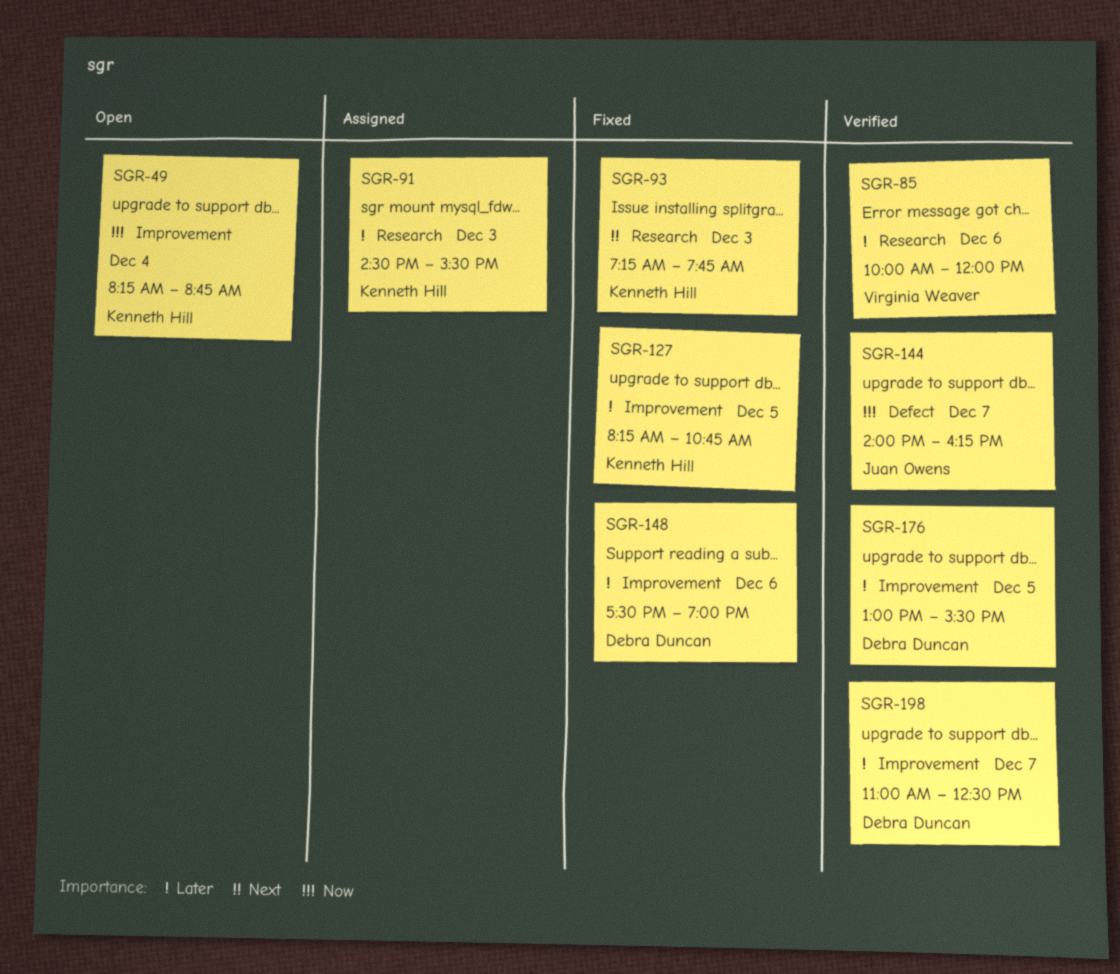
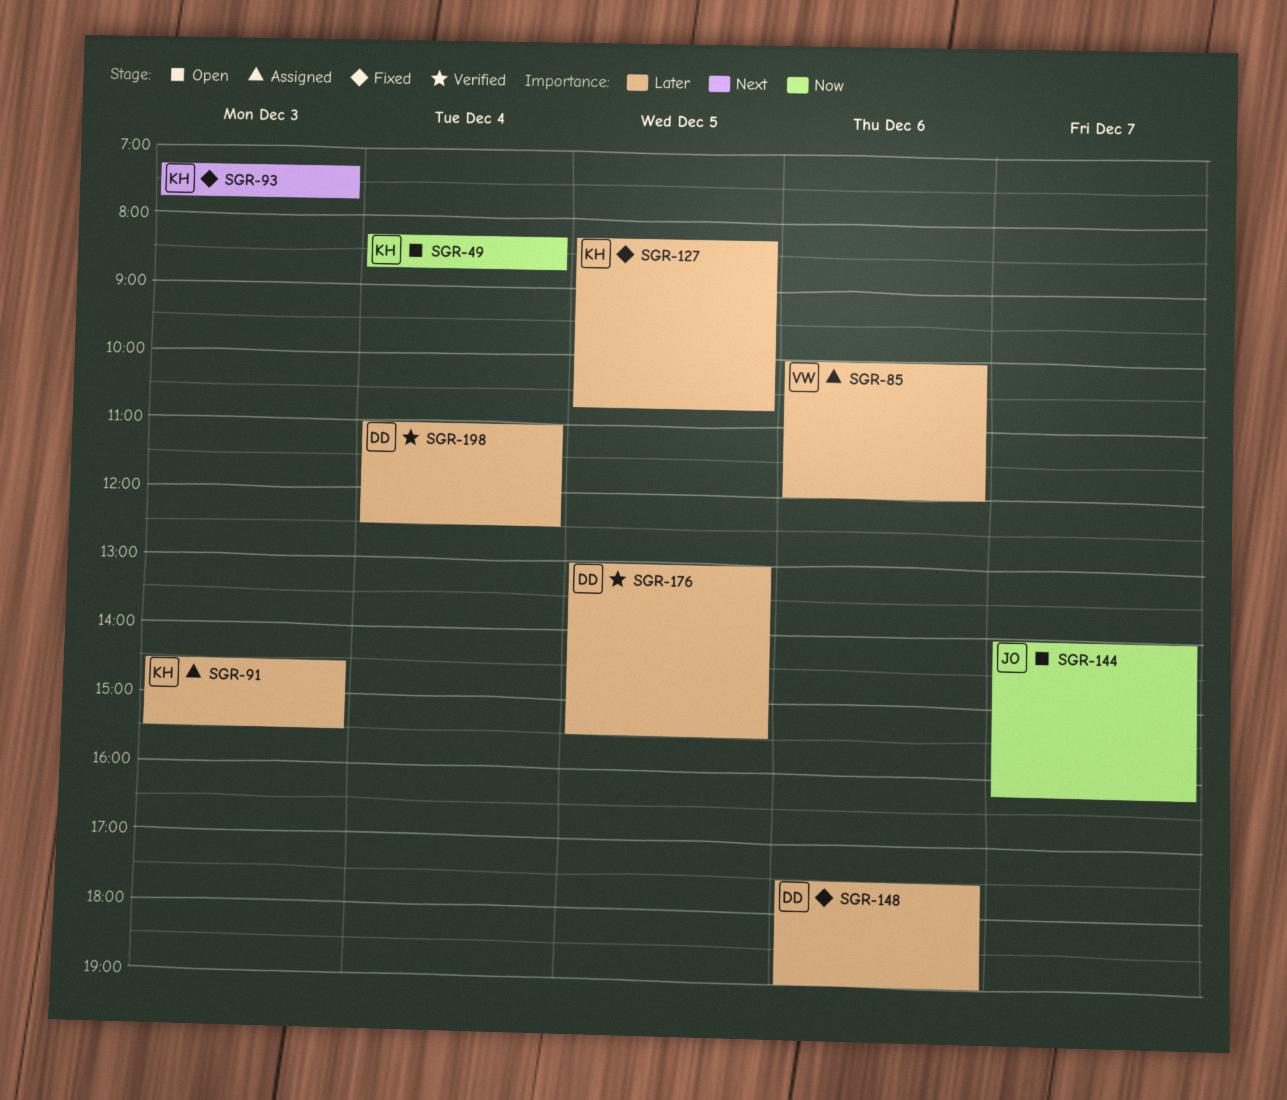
SGR-85, status: Verified -> Assigned
SGR-144, status: Verified -> Open
SGR-198, day: Dec 7 -> Dec 4

